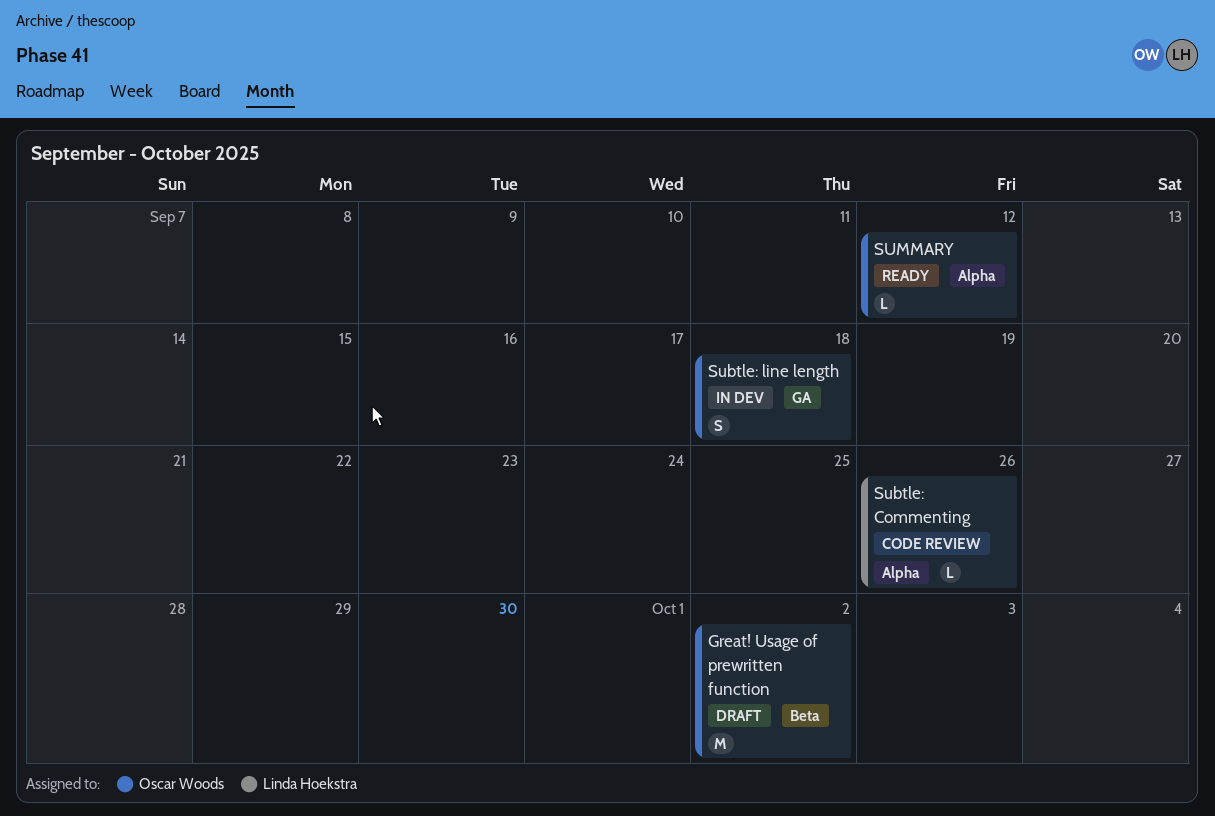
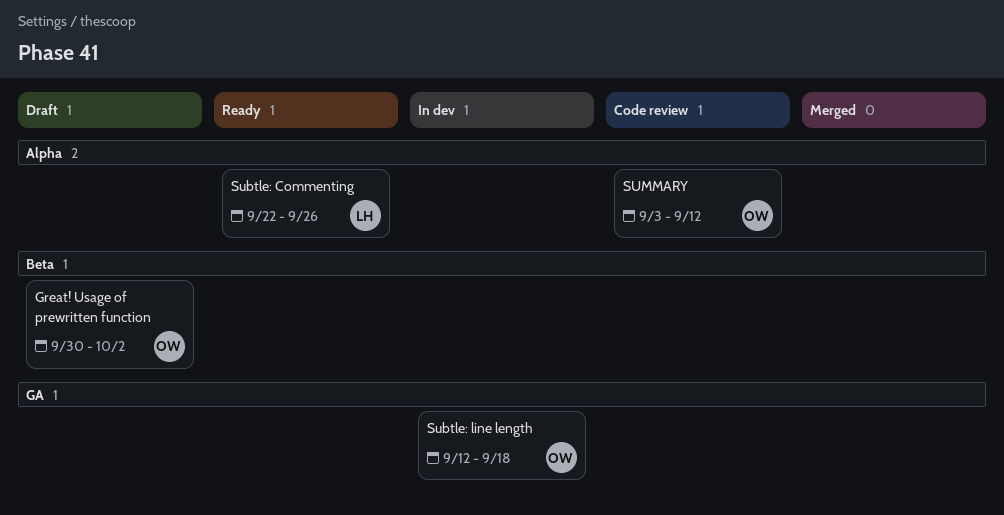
Subtle: Commenting, status: Code review -> Ready
SUMMARY, status: Ready -> Code review

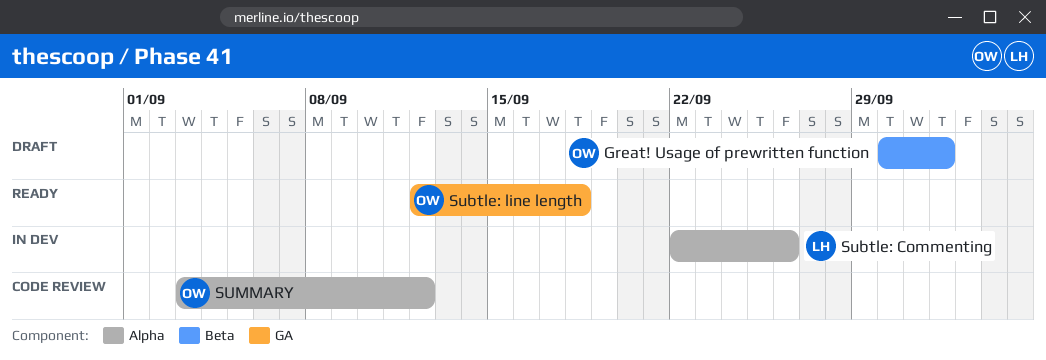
Subtle: Commenting, status: Ready -> In dev
Subtle: line length, status: In dev -> Ready

